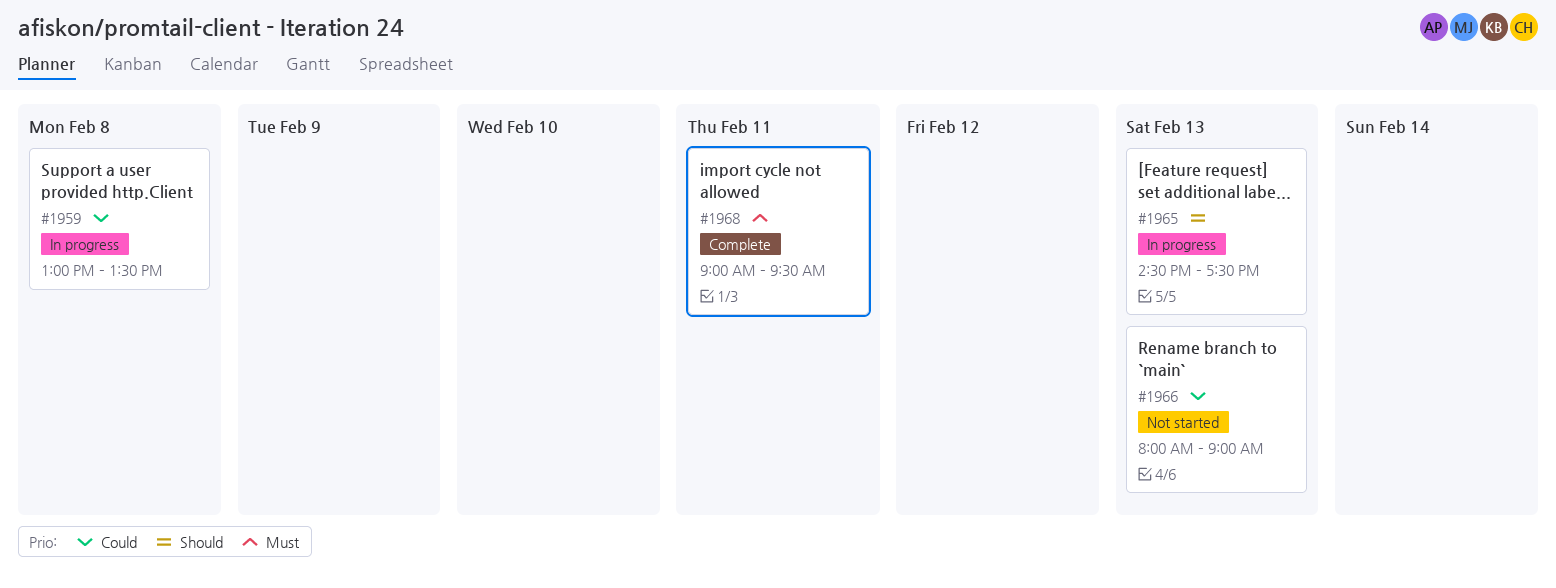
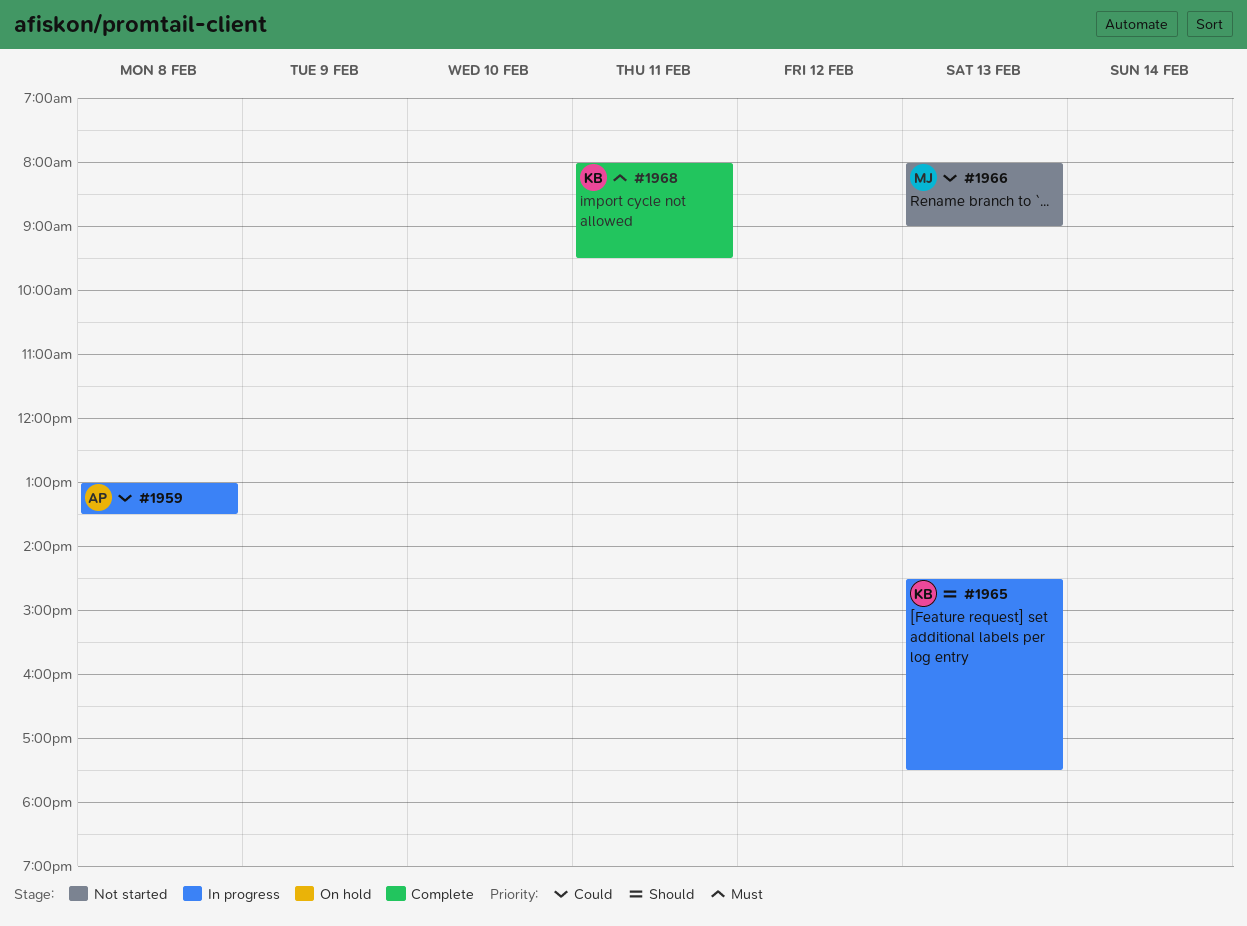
#1968, begins: 09:00 -> 08:00

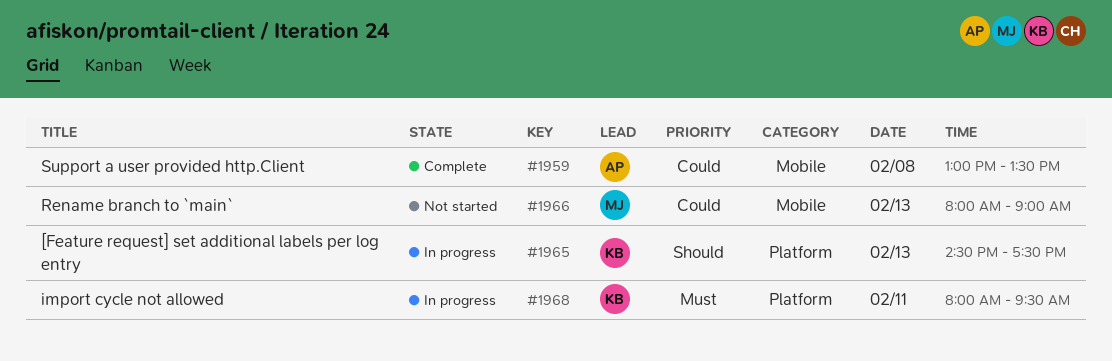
#1959, status: In progress -> Complete
#1968, status: Complete -> In progress

